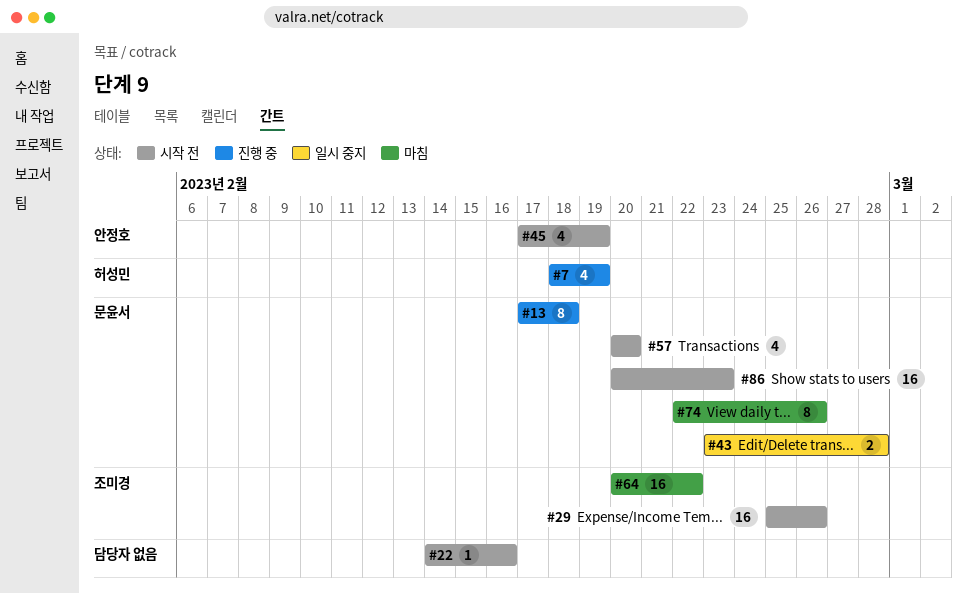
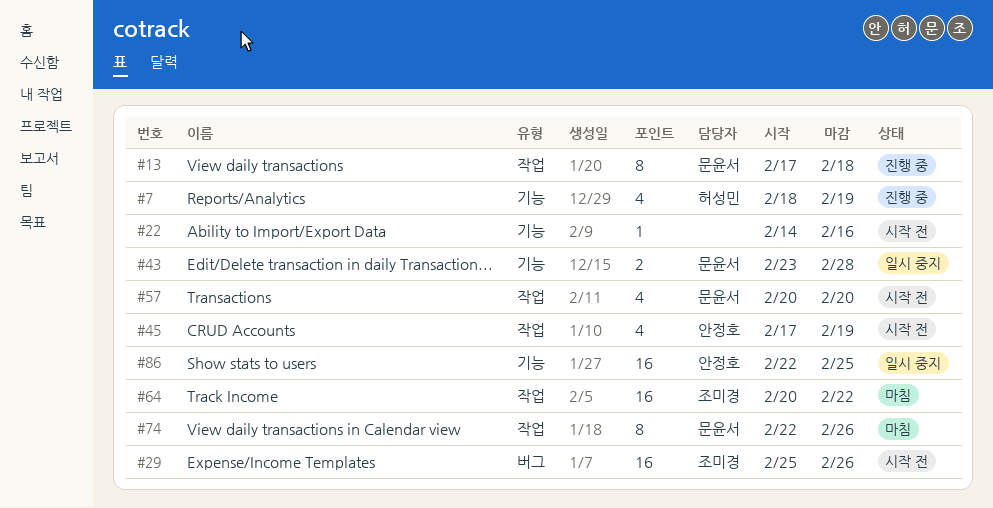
#86, status: 시작 전 -> 일시 중지
#86, owner: 문윤서 -> 안정호
#86, start: Feb 20 -> Feb 22
#86, due: Feb 23 -> Feb 25

